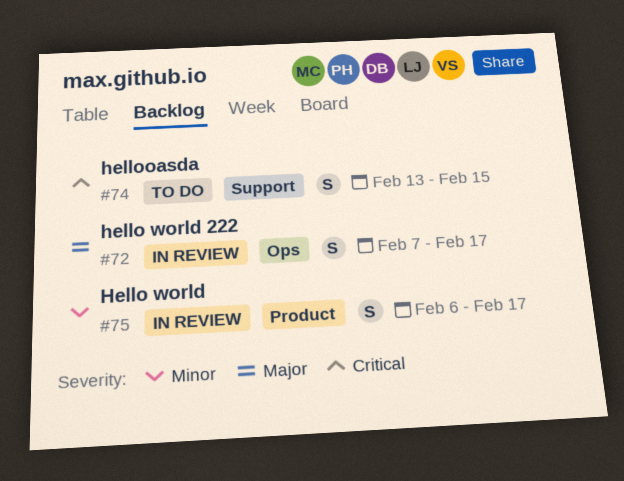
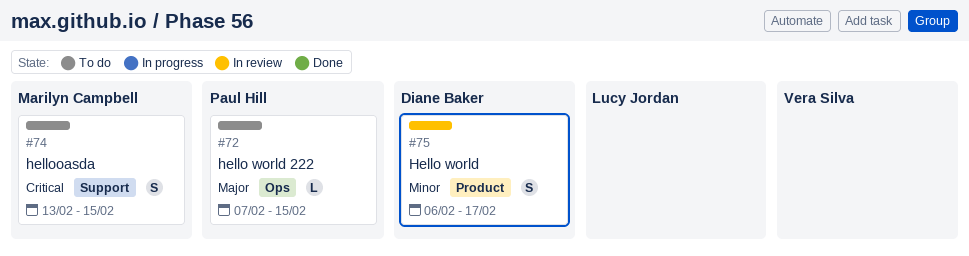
#72, status: In review -> To do
#72, estimate: S -> L
#72, due: Feb 17 -> Feb 15

